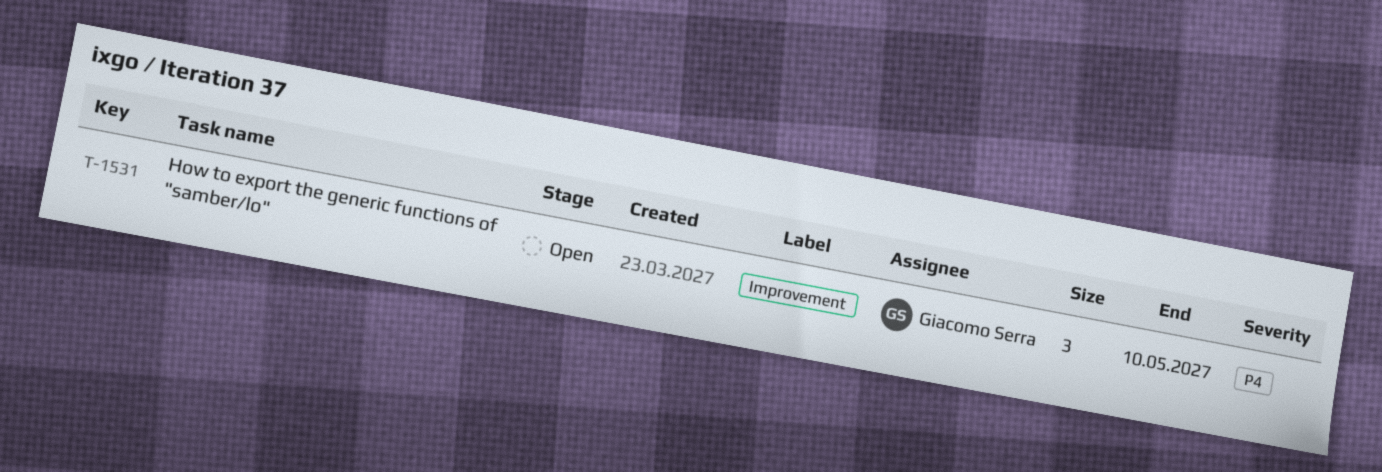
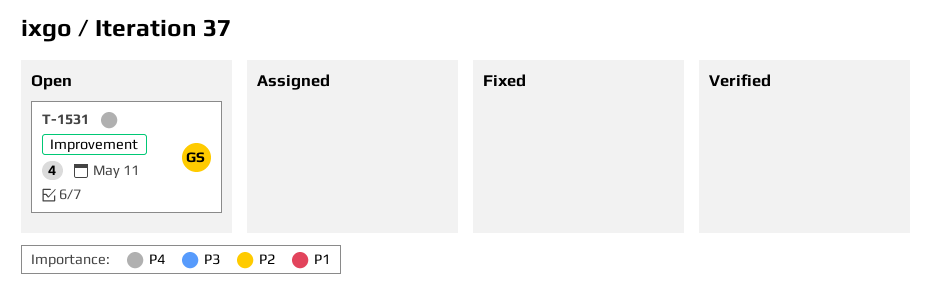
T-1531, estimate: 3 -> 4
T-1531, due: May 10 -> May 11

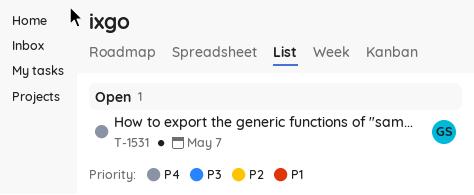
T-1531, estimate: 4 -> 1
T-1531, due: May 11 -> May 7

